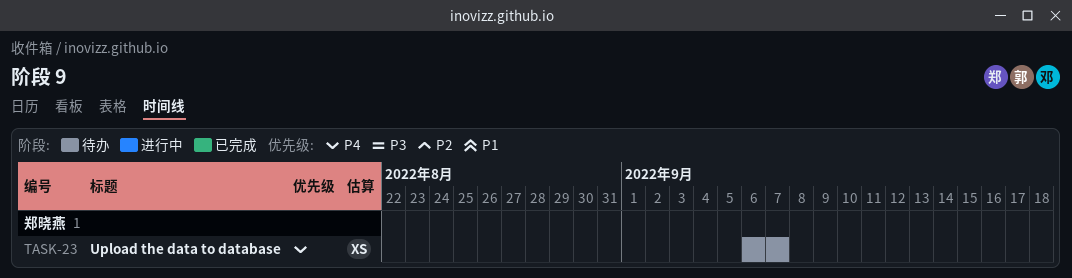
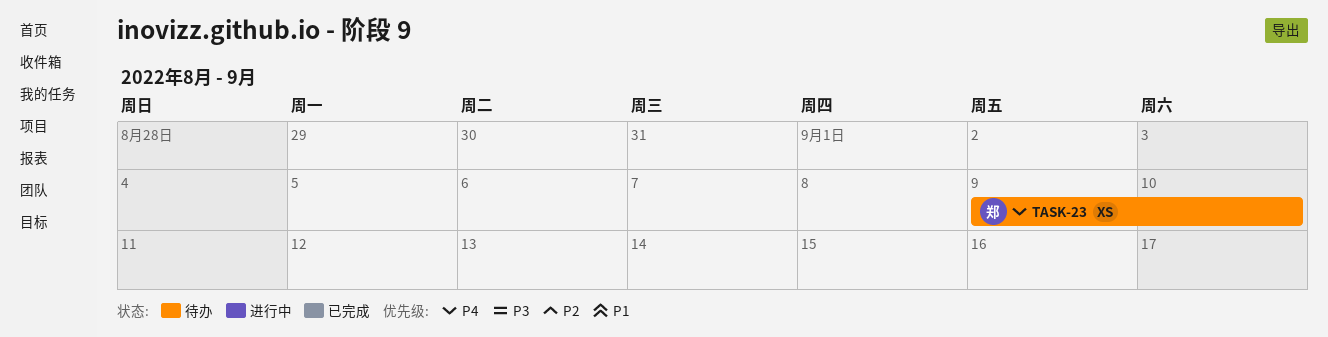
TASK-23, start: Sep 6 -> Sep 9
TASK-23, due: Sep 7 -> Sep 10

